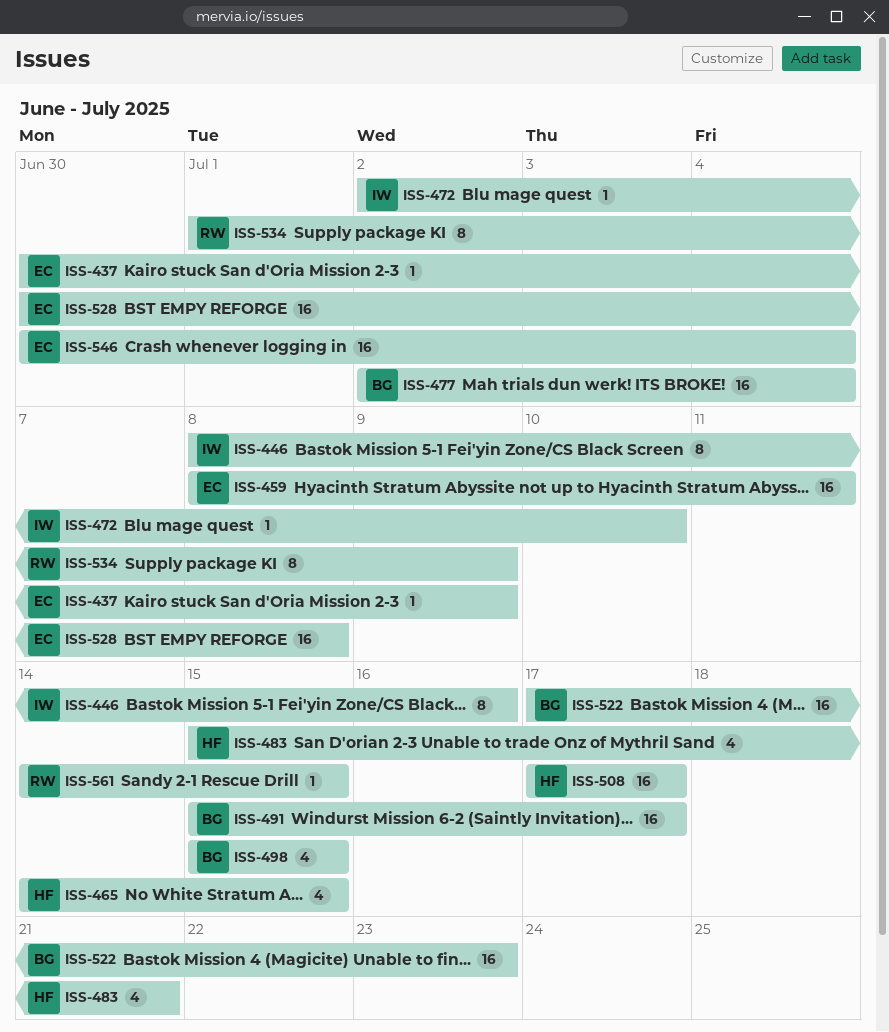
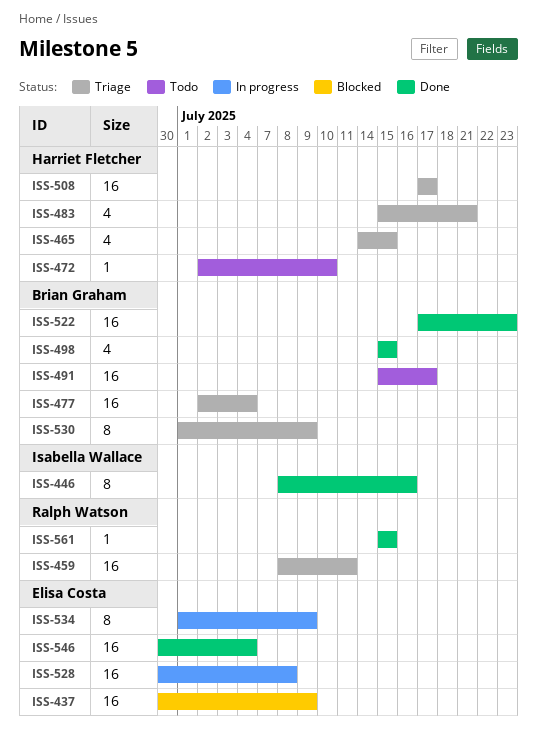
ISS-437, estimate: 1 -> 16
ISS-459, owner: Elisa Costa -> Ralph Watson
ISS-472, owner: Isabella Wallace -> Harriet Fletcher
ISS-530: none -> present
ISS-534, owner: Ralph Watson -> Elisa Costa
ISS-561, start: Jul 14 -> Jul 15

